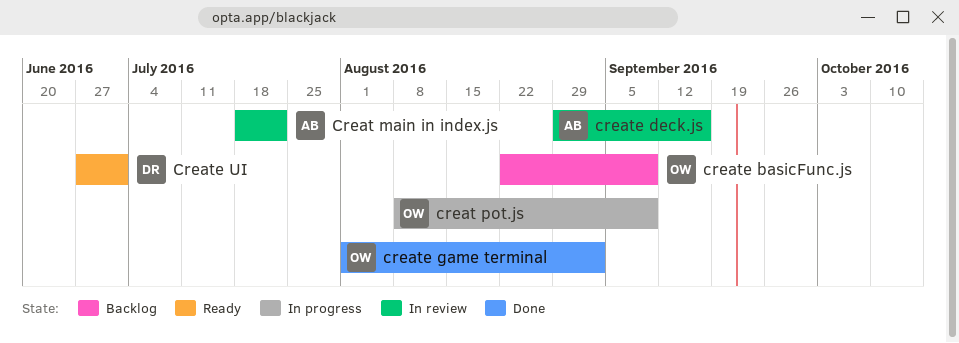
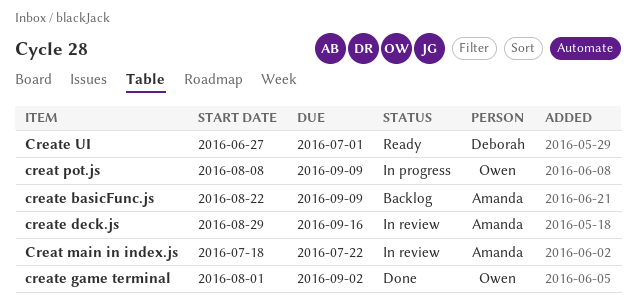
create basicFunc.js, owner: Owen -> Amanda

